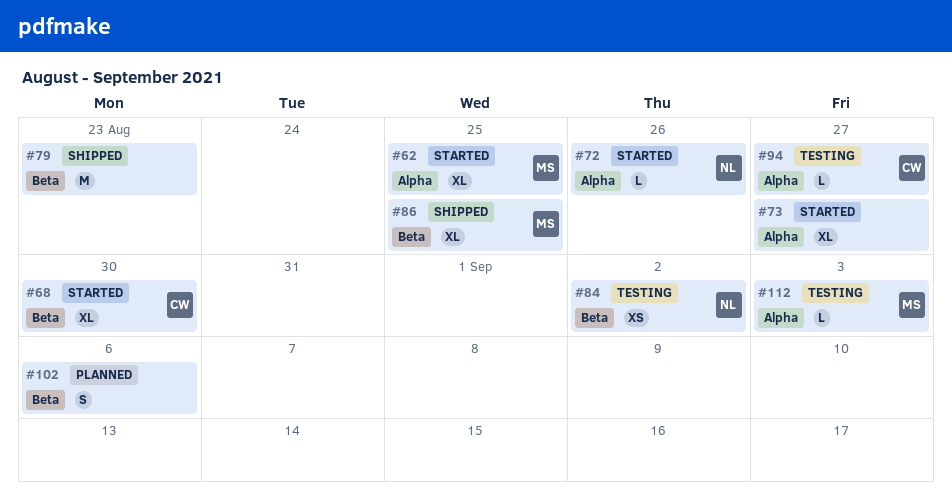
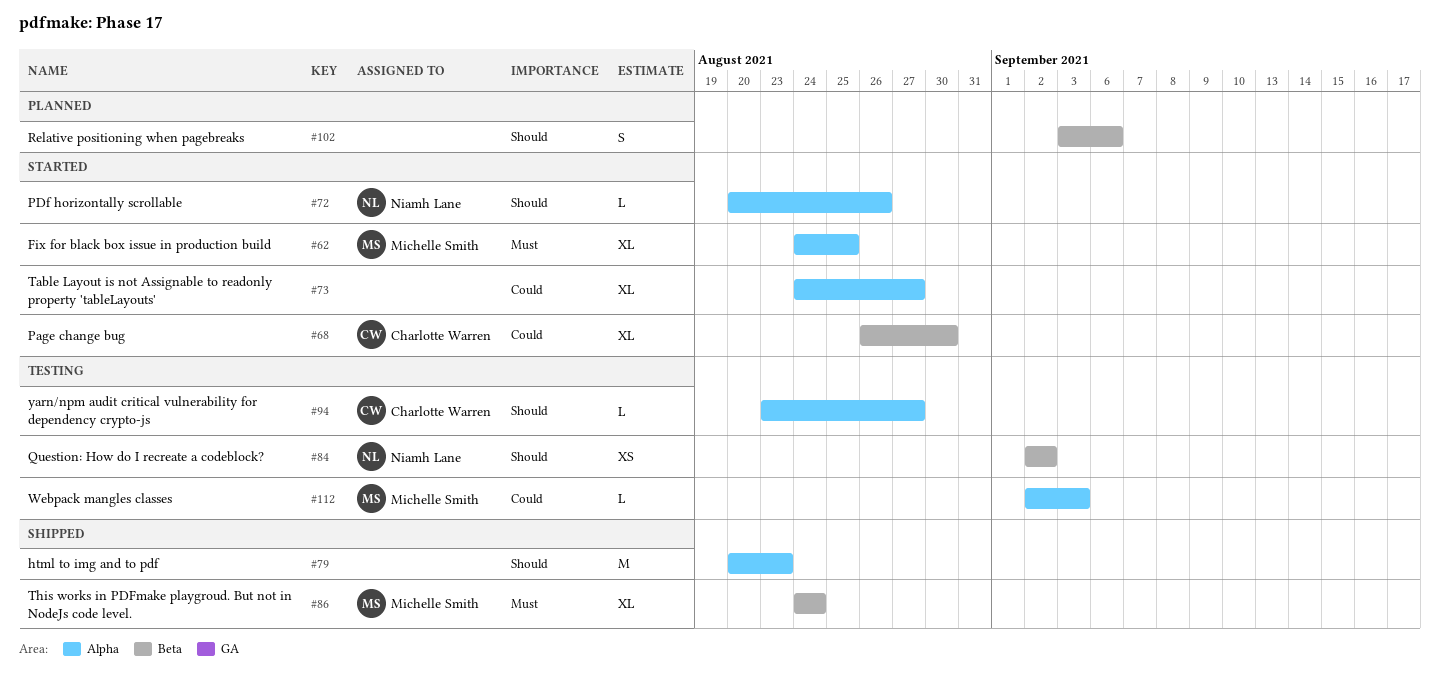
#79, label: Beta -> Alpha
#86, due: Aug 25 -> Aug 24

